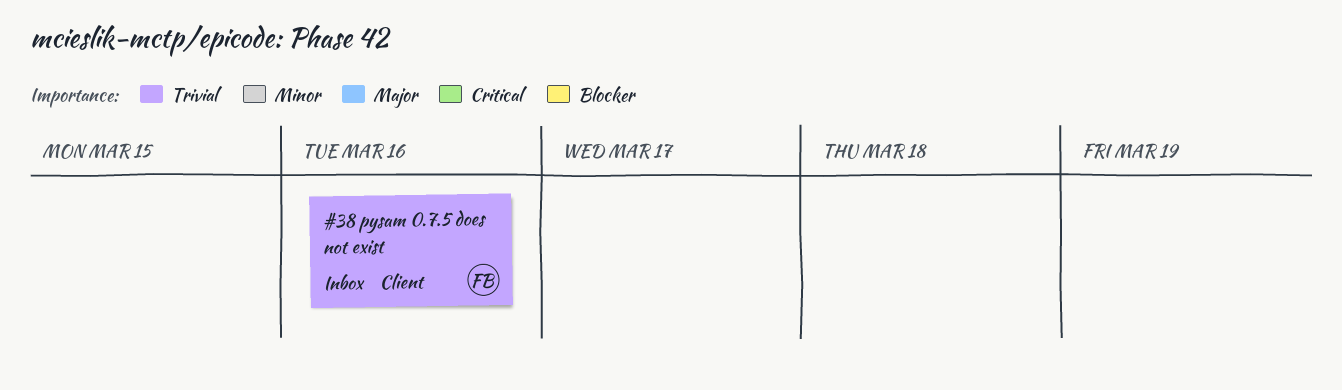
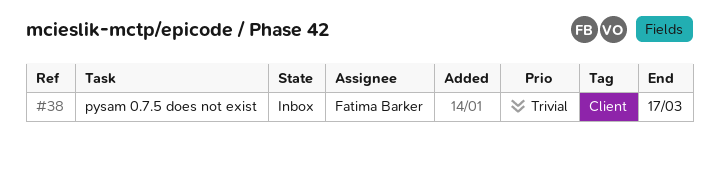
#38, due: Mar 16 -> Mar 17

